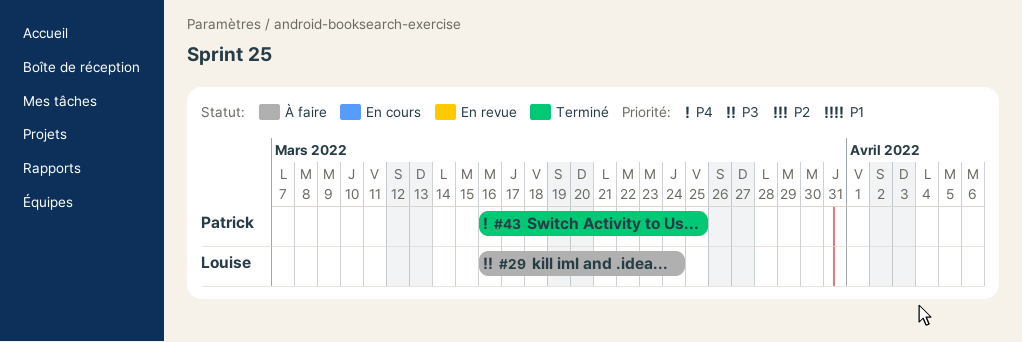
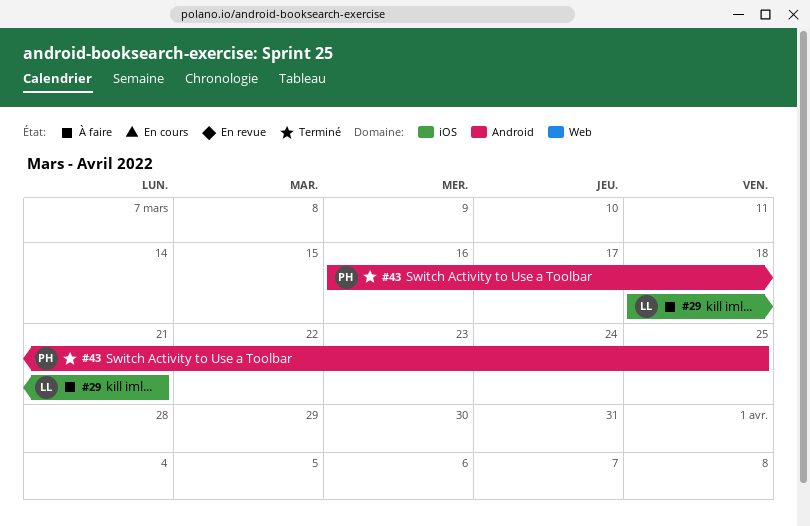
#29, start: Mar 16 -> Mar 18
#29, due: Mar 24 -> Mar 21

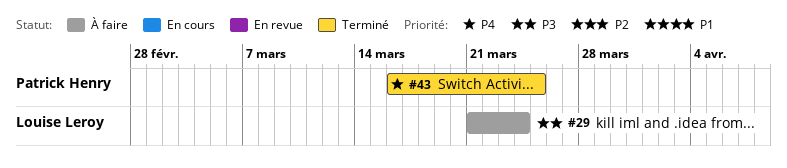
#29, start: Mar 18 -> Mar 21
#29, due: Mar 21 -> Mar 24

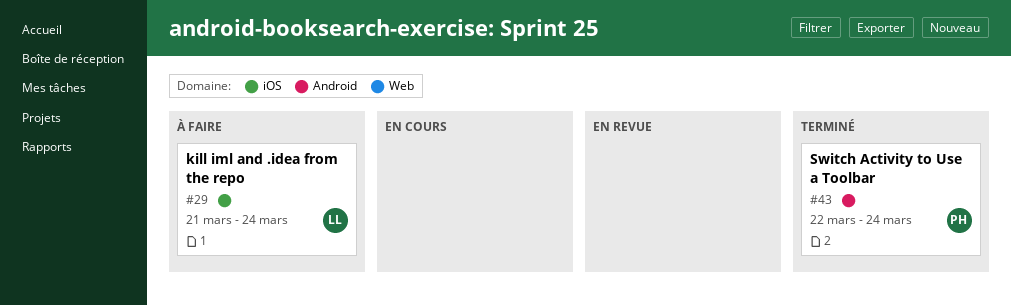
#43, start: Mar 16 -> Mar 22
#43, due: Mar 25 -> Mar 24

